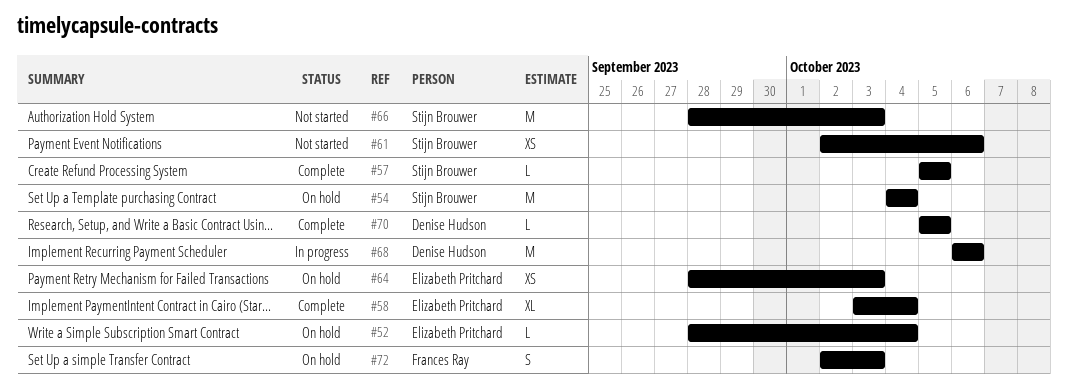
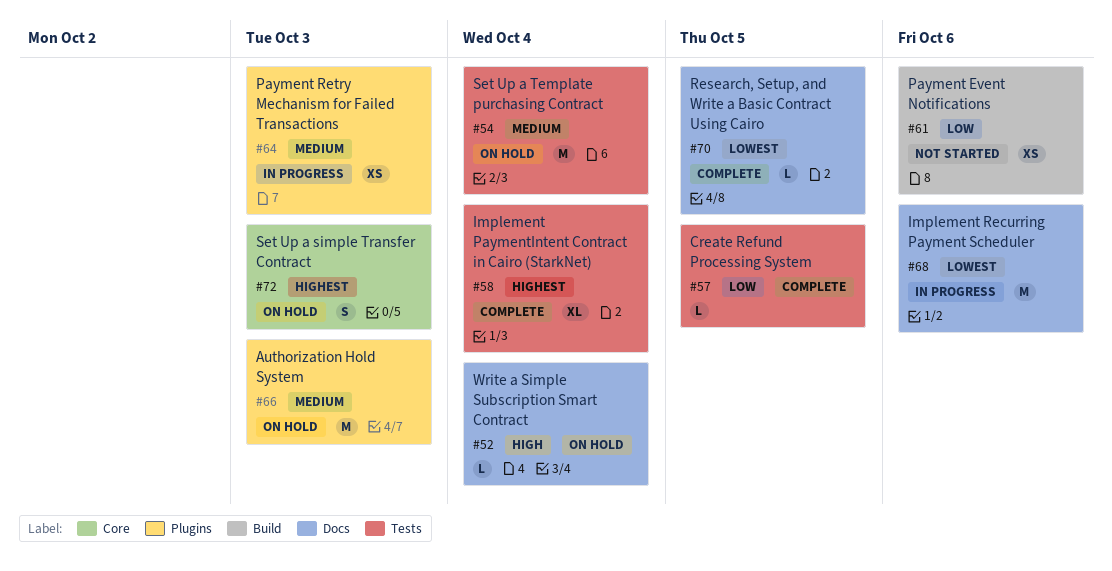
#64, status: On hold -> In progress
#66, status: Not started -> On hold

